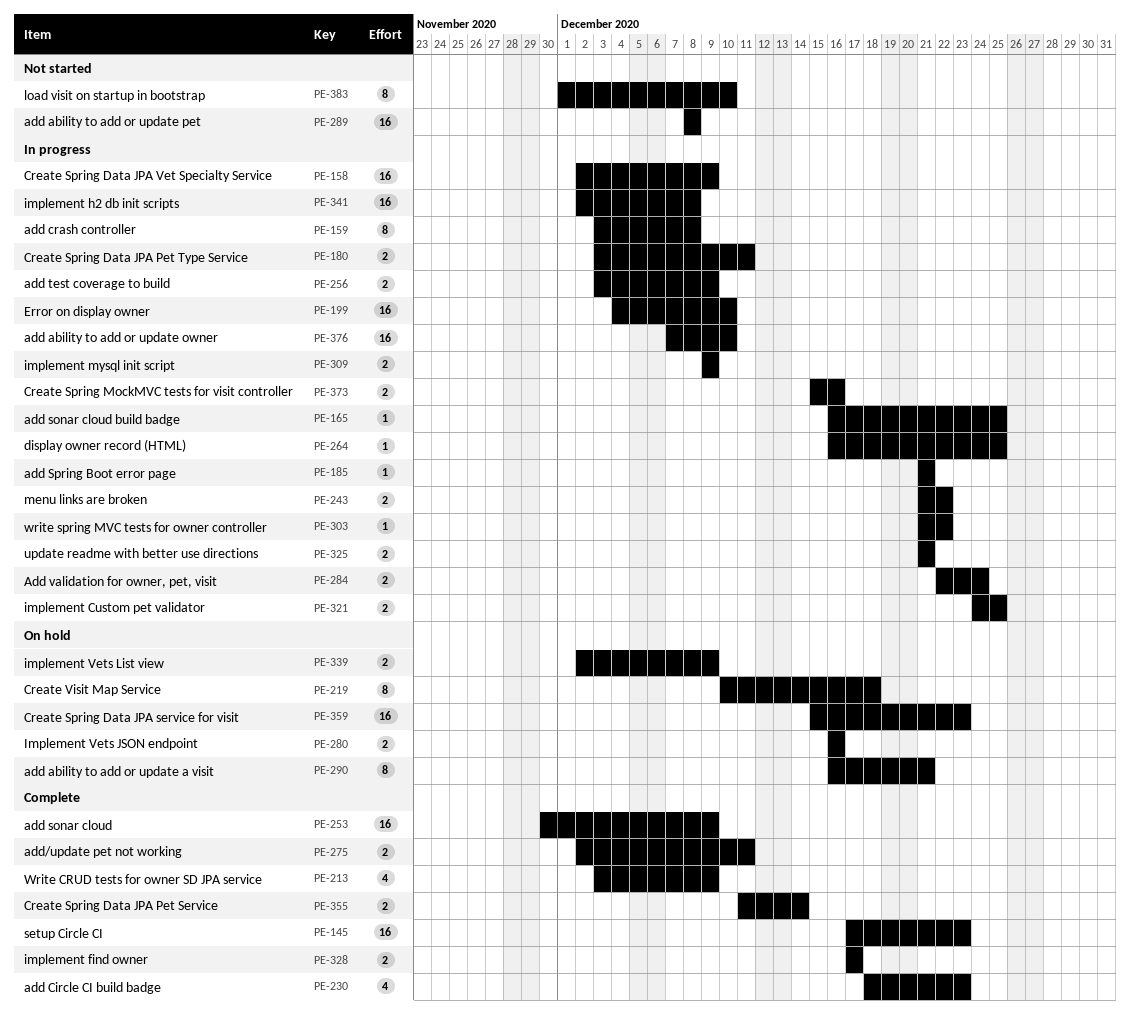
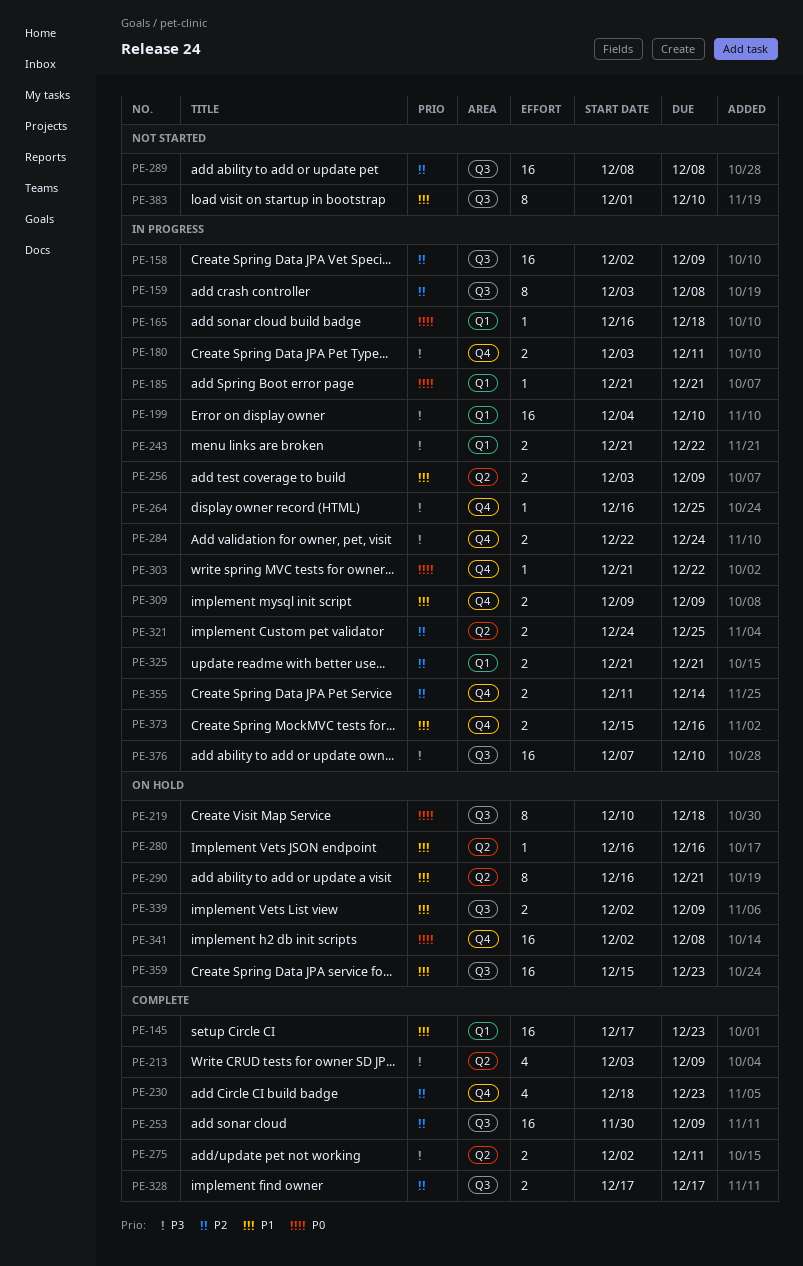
PE-165, due: Dec 25 -> Dec 18
PE-280, estimate: 2 -> 1
PE-341, status: In progress -> On hold
PE-355, status: Complete -> In progress

